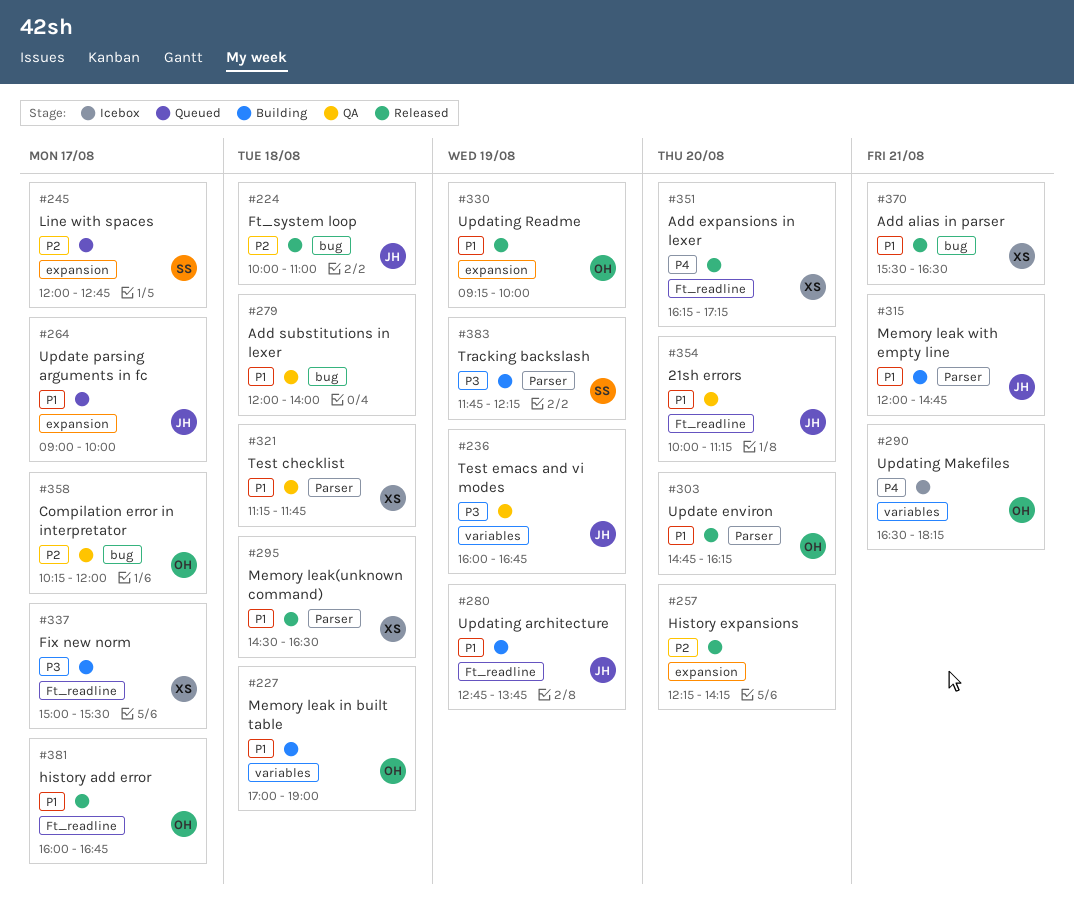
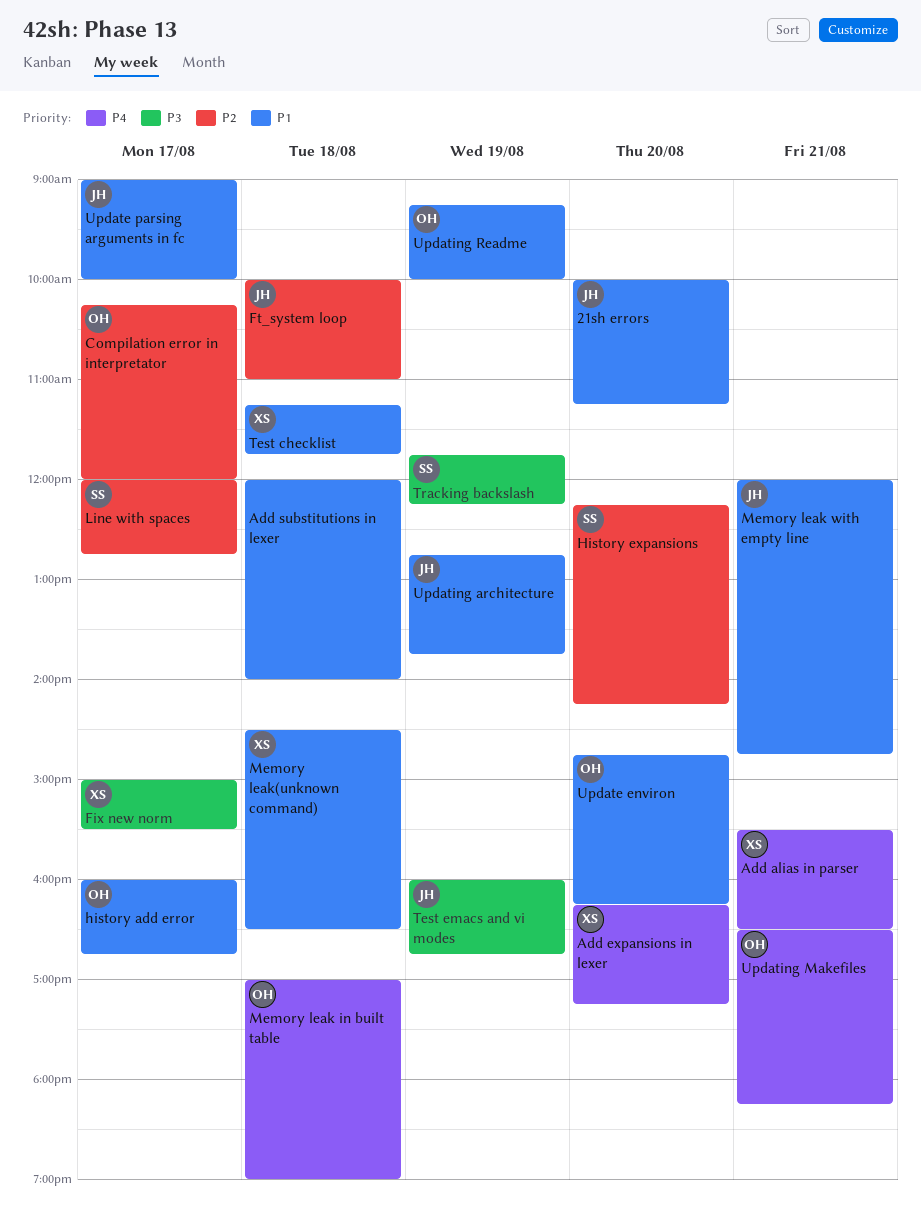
Add alias in parser, priority: P1 -> P4
History expansions, owner: none -> SS
Memory leak in built table, priority: P1 -> P4

